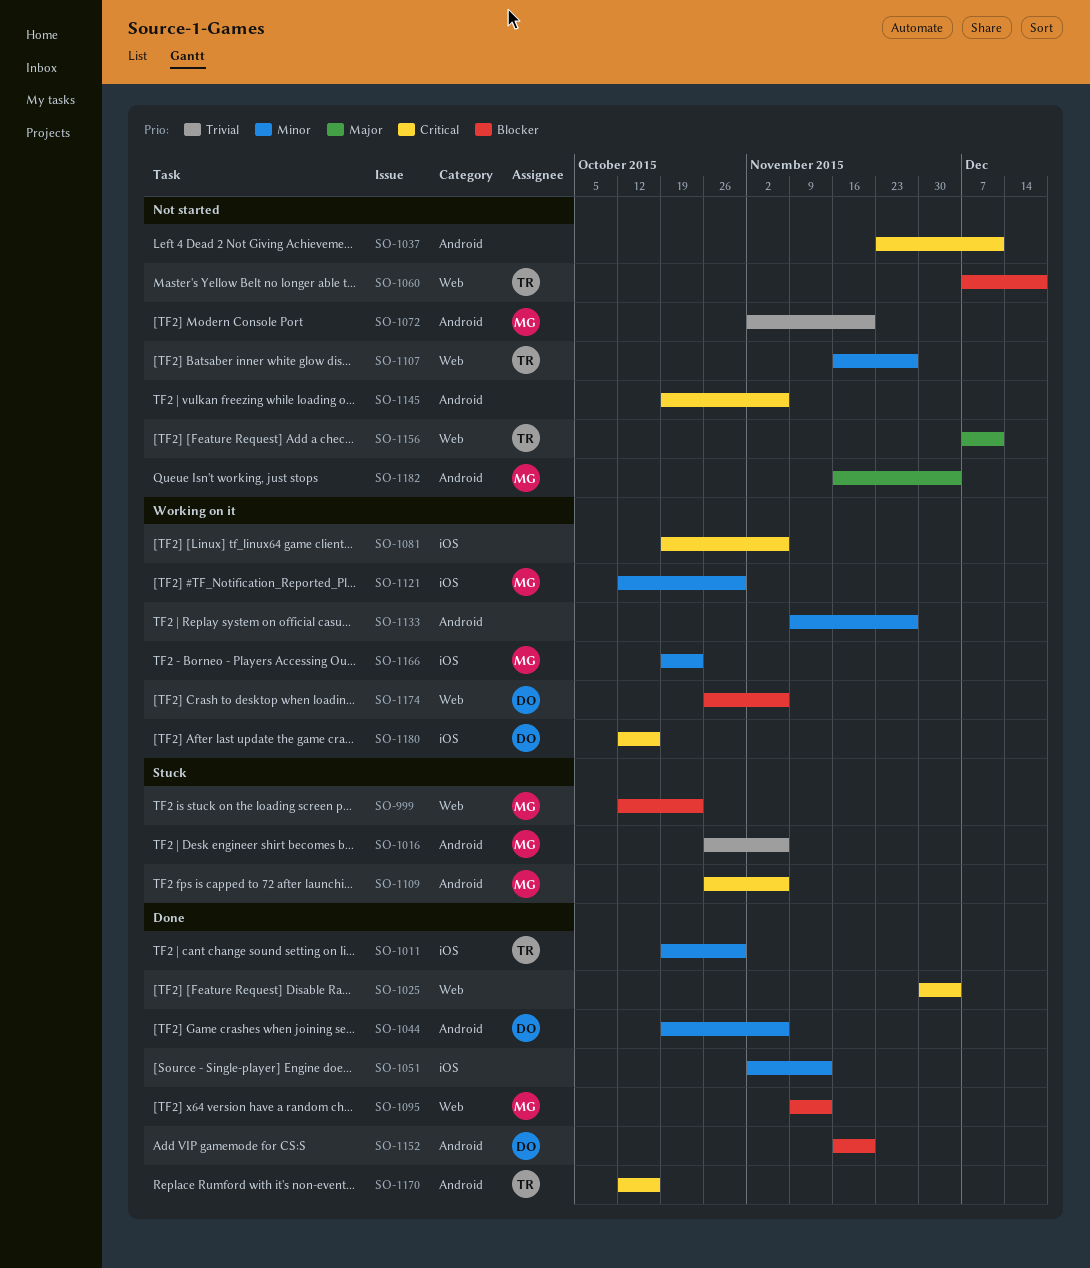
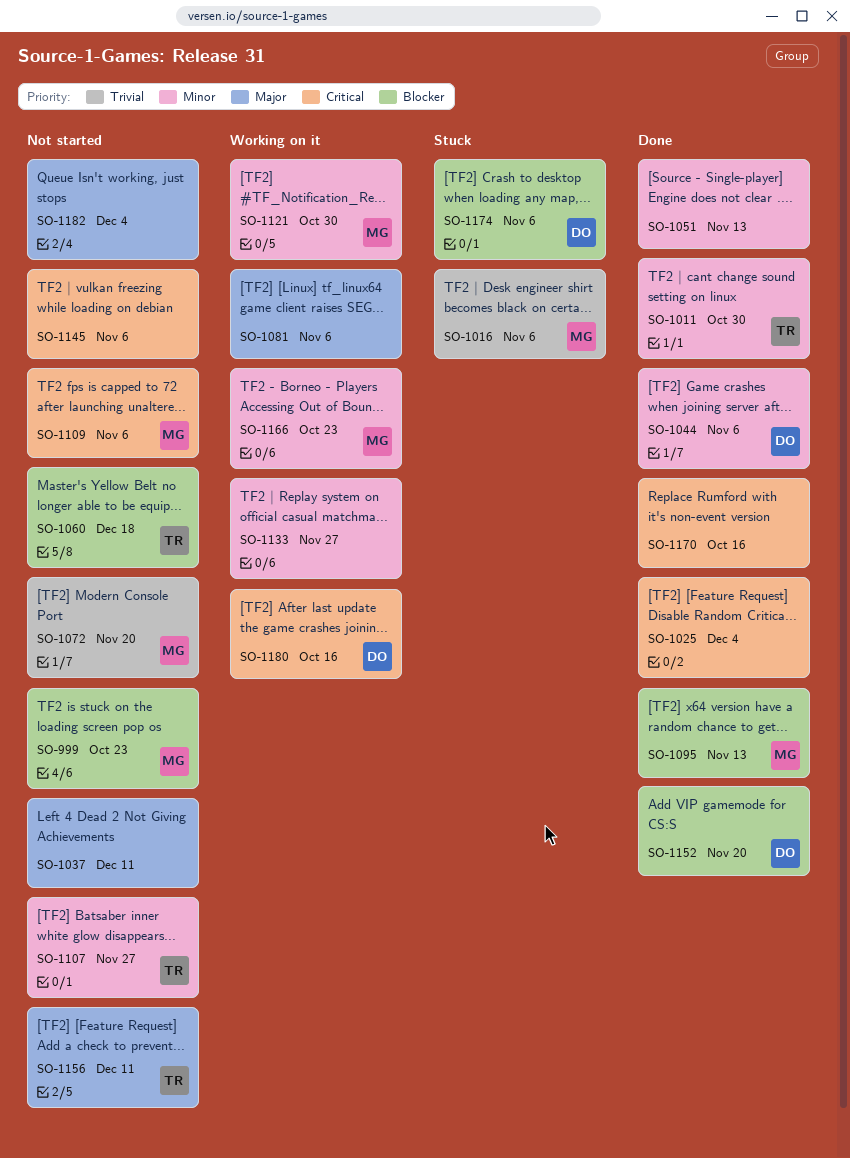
SO-999, status: Stuck -> Not started
SO-1037, priority: Critical -> Major
SO-1081, priority: Critical -> Major
SO-1109, status: Stuck -> Not started
SO-1170, owner: TR -> none
SO-1174, status: Working on it -> Stuck
SO-1182, owner: MG -> none

